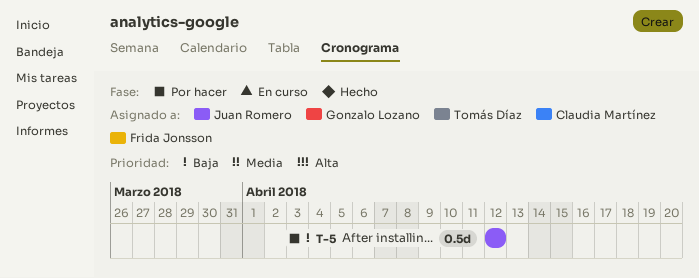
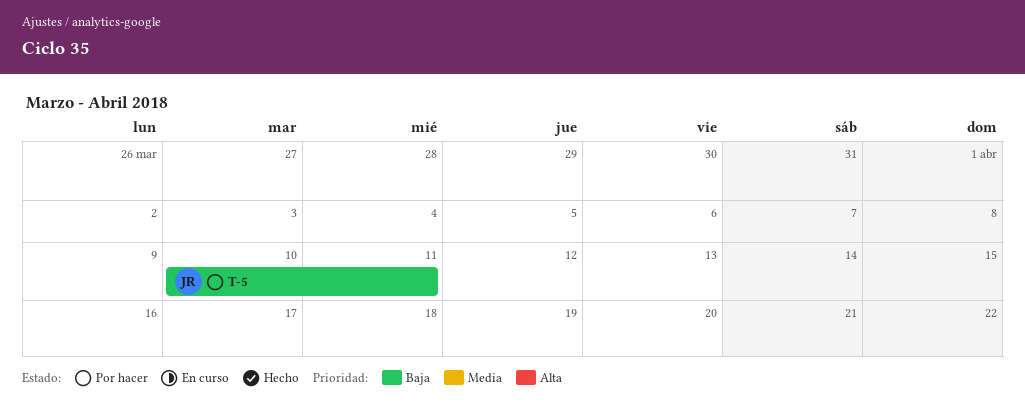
T-5, start: Apr 12 -> Apr 10
T-5, due: Apr 12 -> Apr 11

